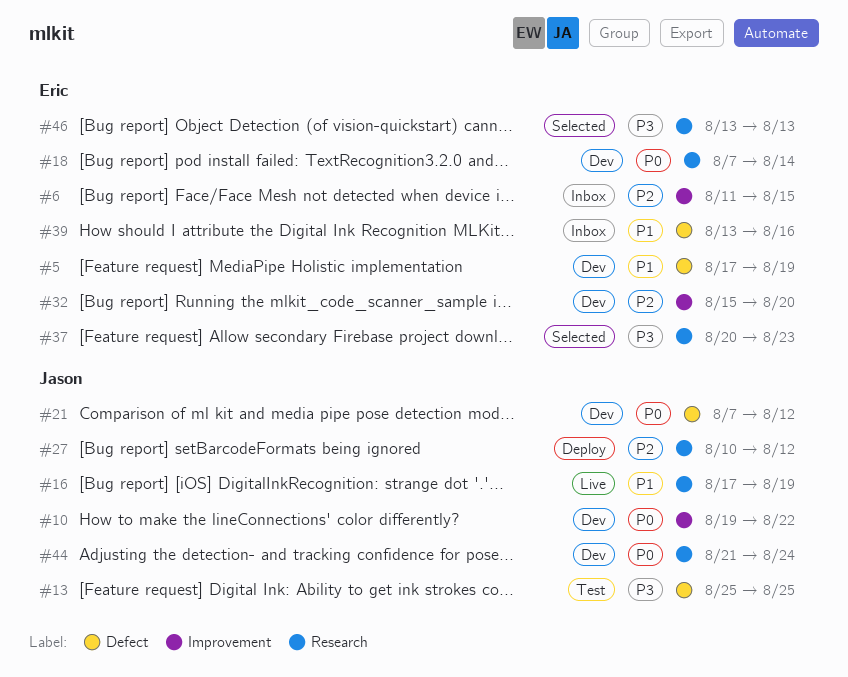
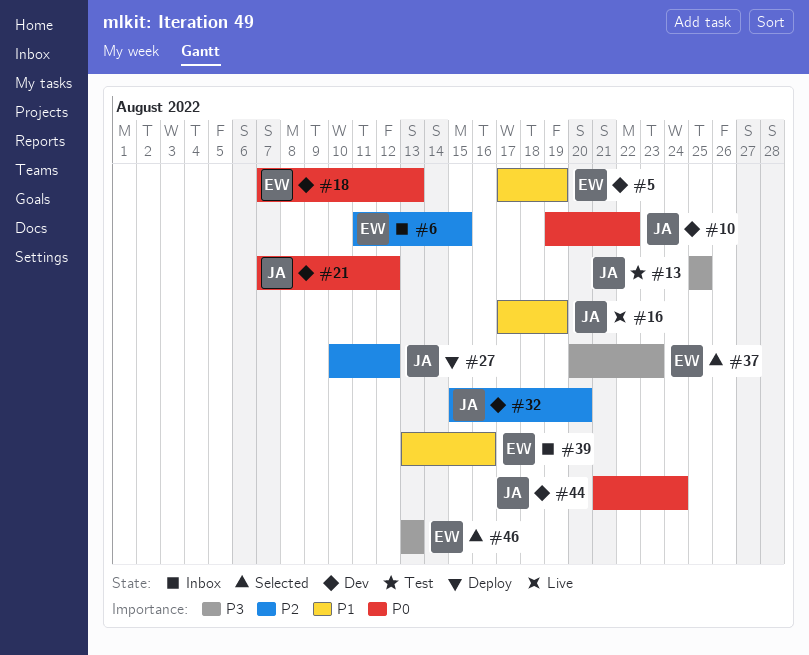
#18, due: Aug 14 -> Aug 13
#32, owner: Eric -> Jason

